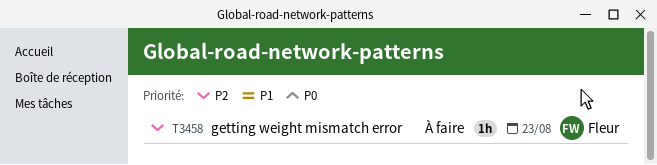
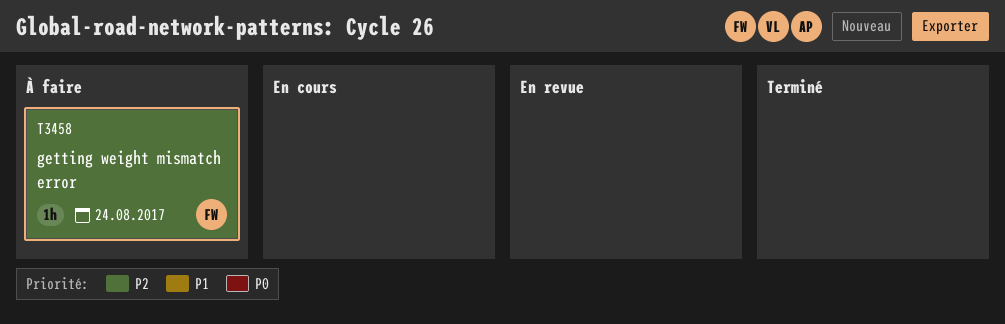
T3458, due: Aug 23 -> Aug 24

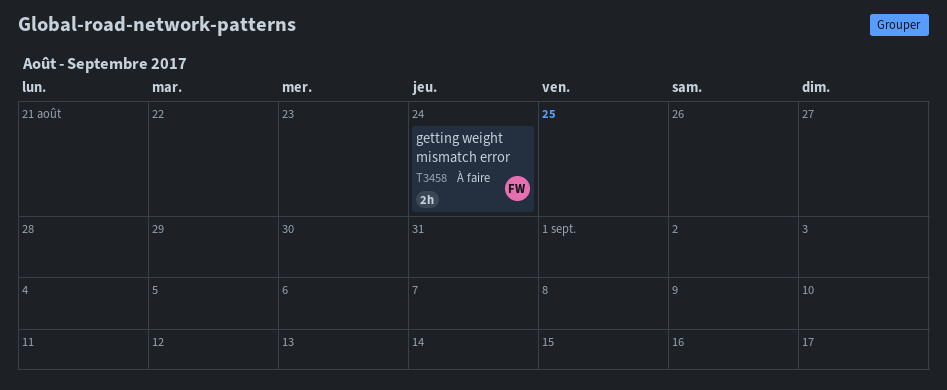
T3458, estimate: 1h -> 2h

